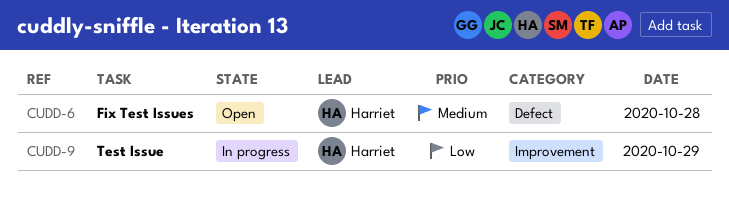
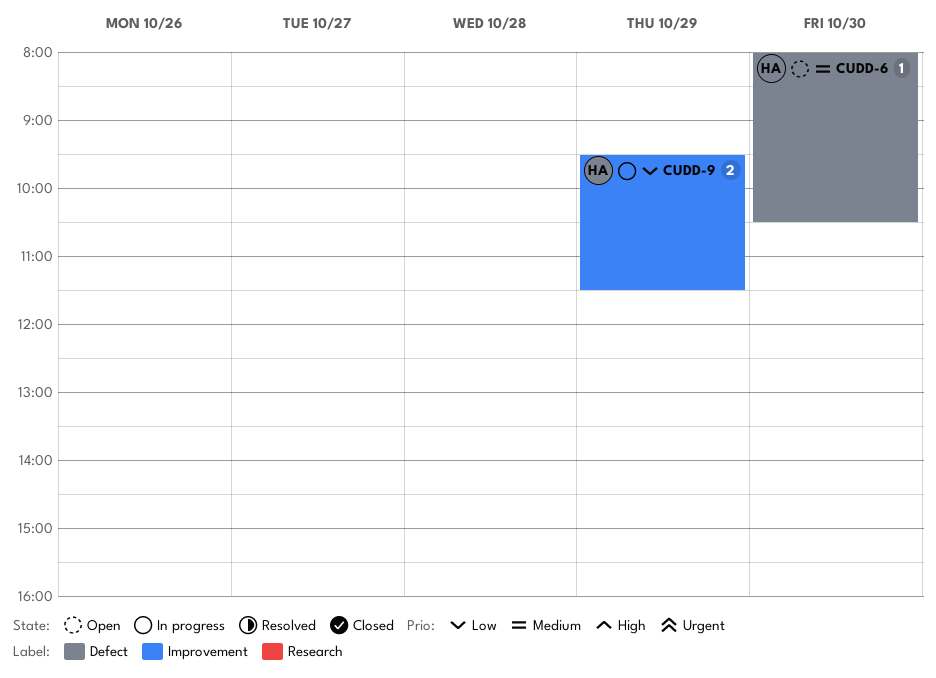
CUDD-6, day: Oct 28 -> Oct 30

